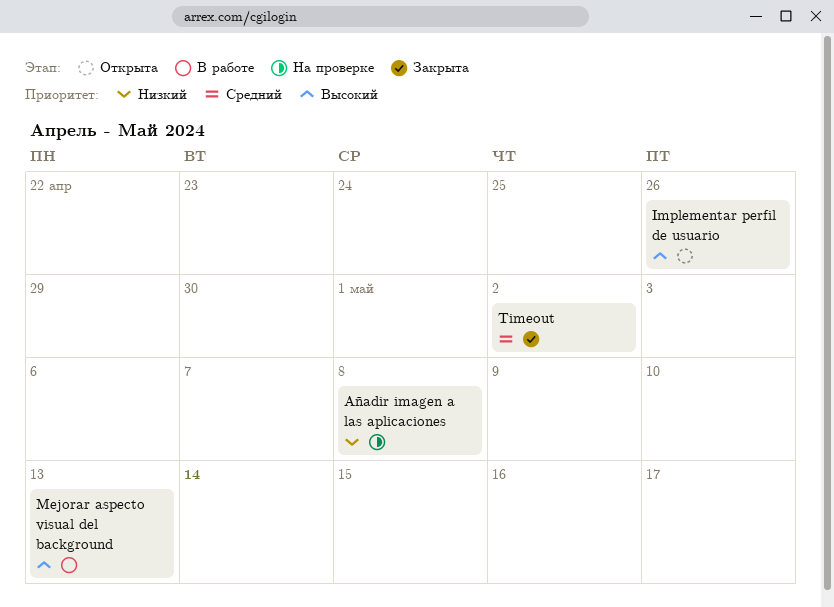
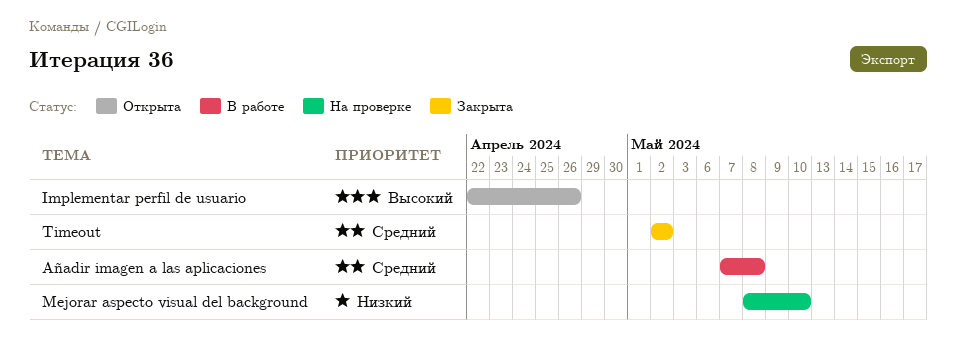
Añadir imagen a las aplicaciones, status: На проверке -> В работе
Añadir imagen a las aplicaciones, priority: Низкий -> Средний
Mejorar aspecto visual del background, status: В работе -> На проверке
Mejorar aspecto visual del background, priority: Высокий -> Низкий
Mejorar aspecto visual del background, due: May 13 -> May 10

